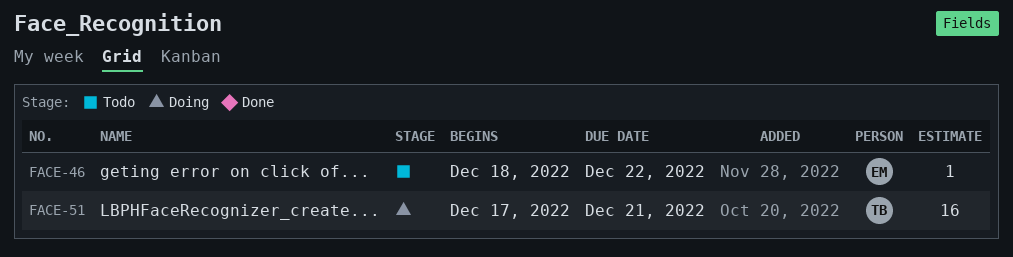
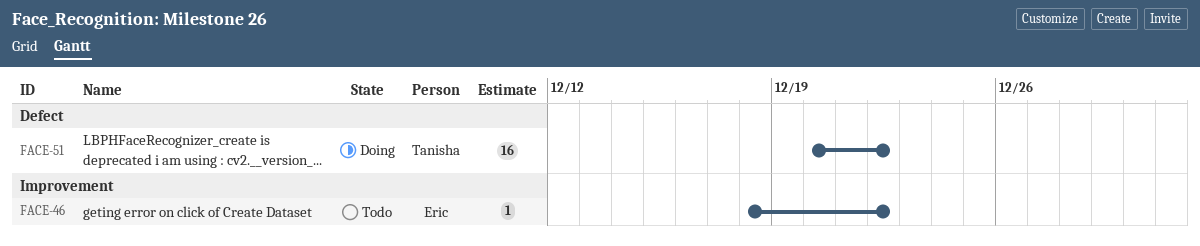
FACE-51, start: Dec 17 -> Dec 20
FACE-51, due: Dec 21 -> Dec 22

